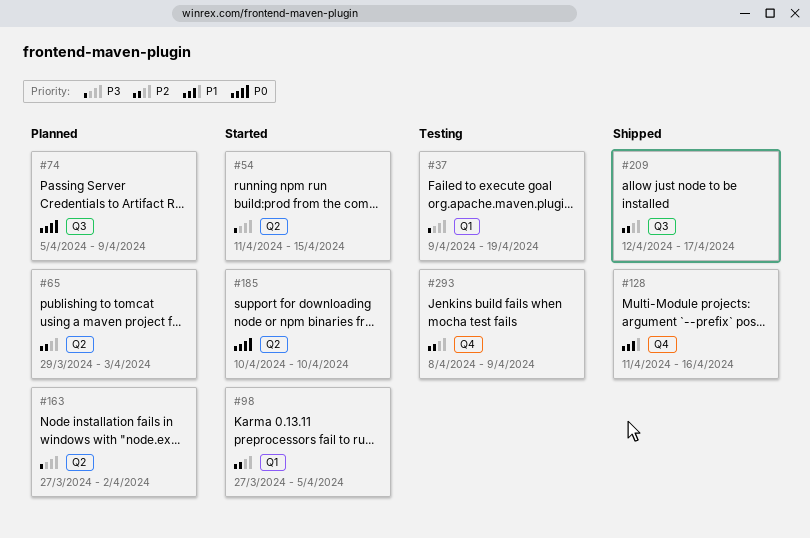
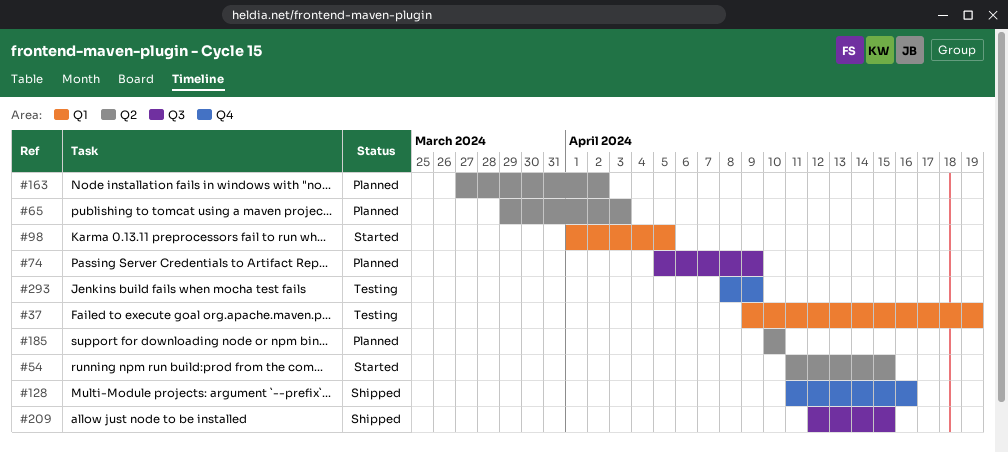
#98, start: Mar 27 -> Apr 1
#185, status: Started -> Planned
#209, due: Apr 17 -> Apr 15

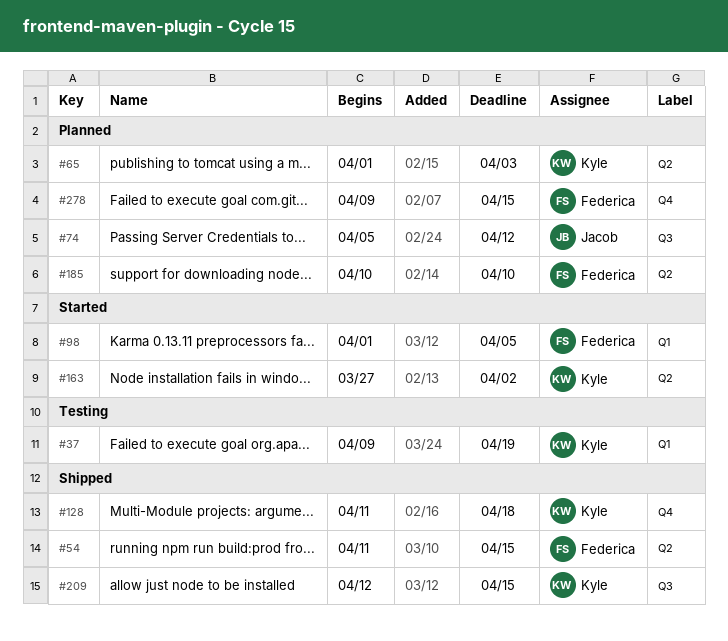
#54, status: Started -> Shipped
#65, start: Mar 29 -> Apr 1
#74, due: Apr 9 -> Apr 12
#128, due: Apr 16 -> Apr 18
#163, status: Planned -> Started
#278: none -> present
#293: present -> none

